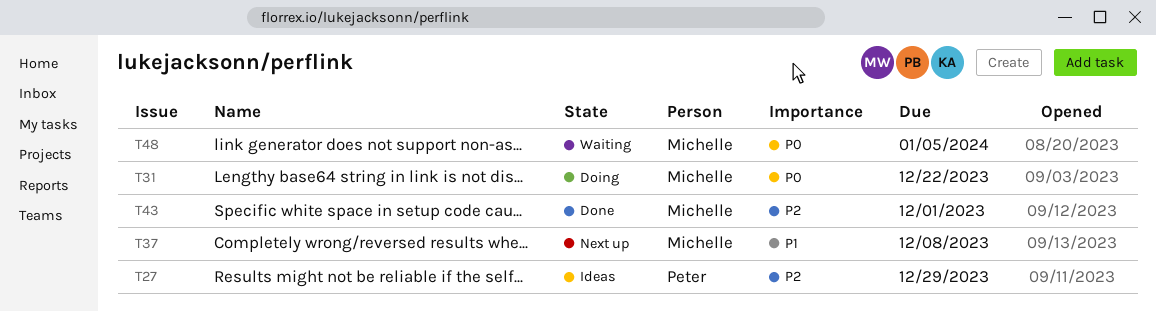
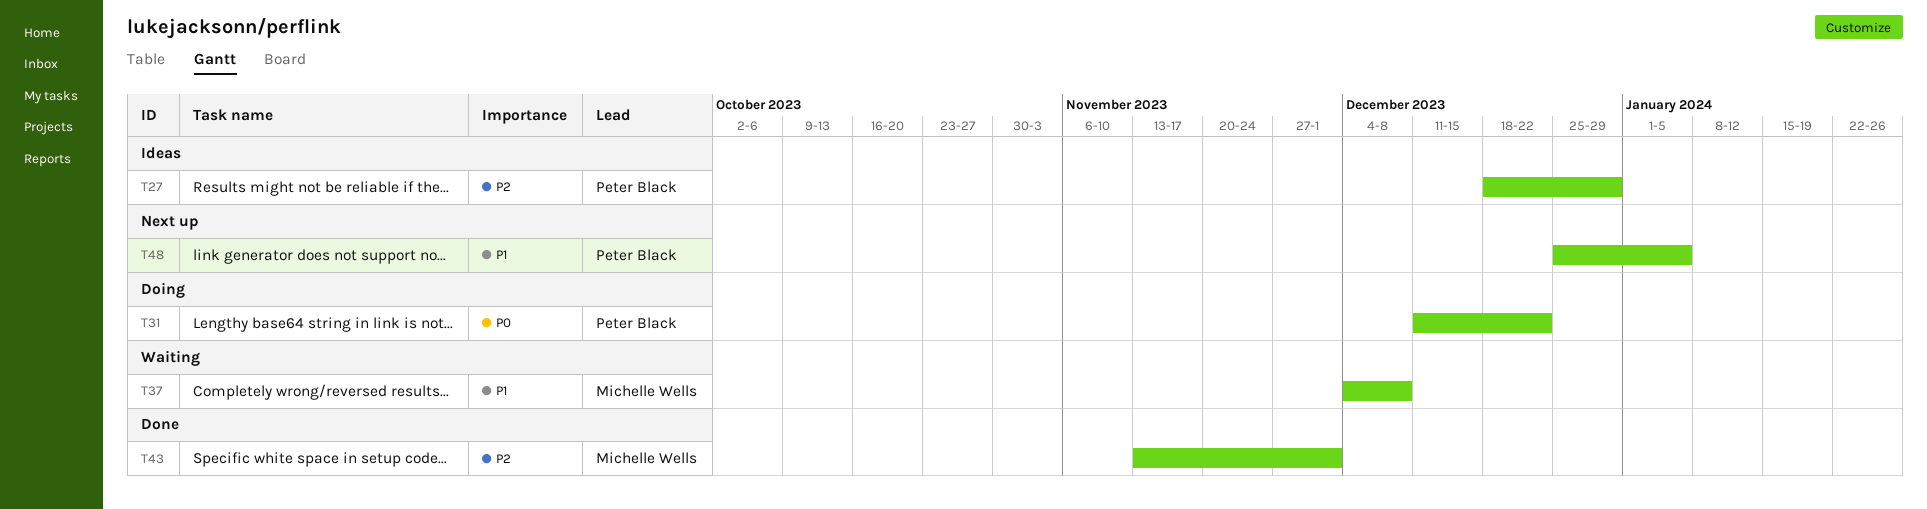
T31, owner: Michelle Wells -> Peter Black
T37, status: Next up -> Waiting
T48, status: Waiting -> Next up
T48, owner: Michelle Wells -> Peter Black
T48, priority: P0 -> P1

